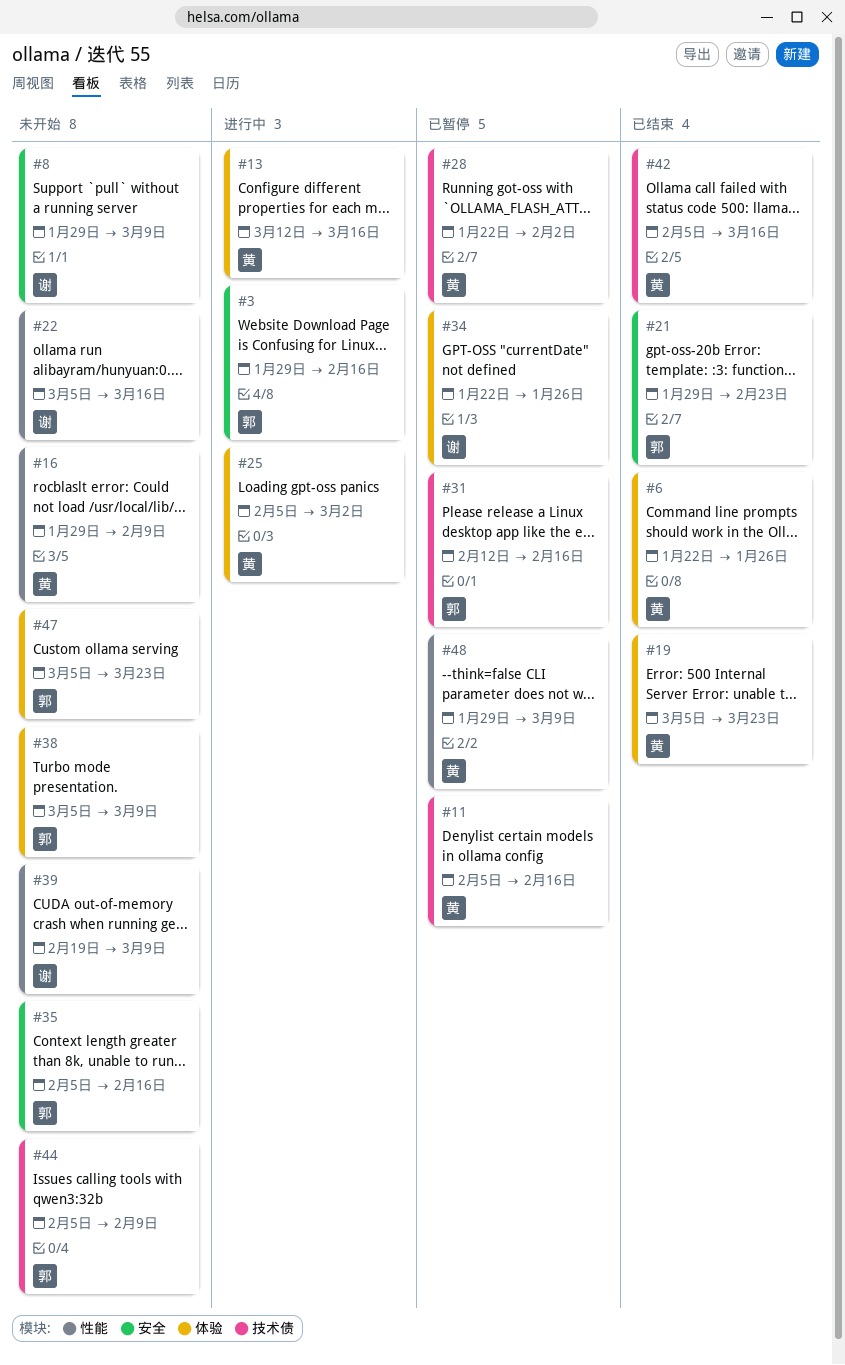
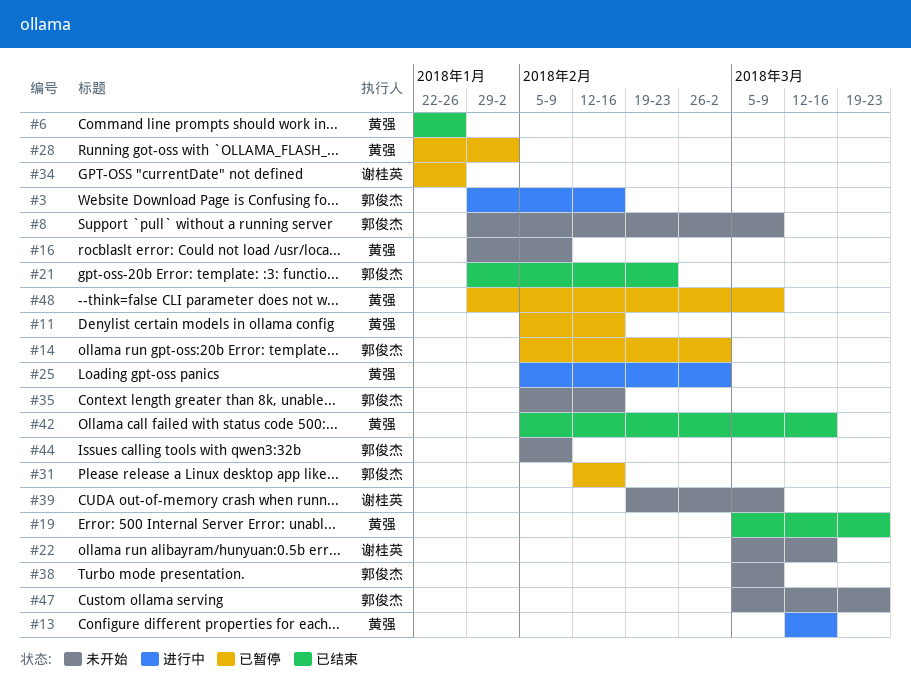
#8, owner: 谢桂英 -> 郭俊杰
#14: none -> present

